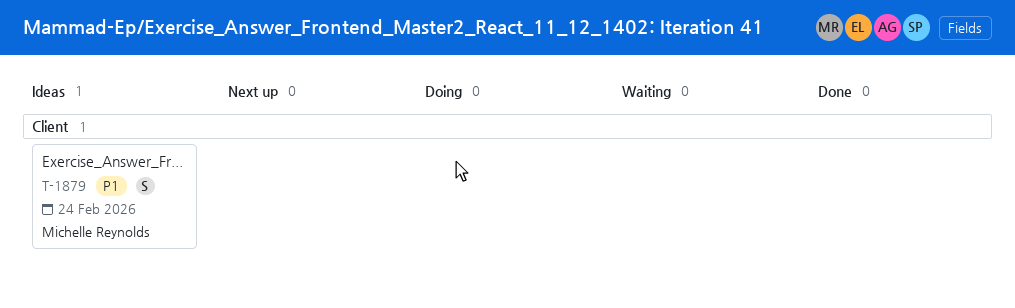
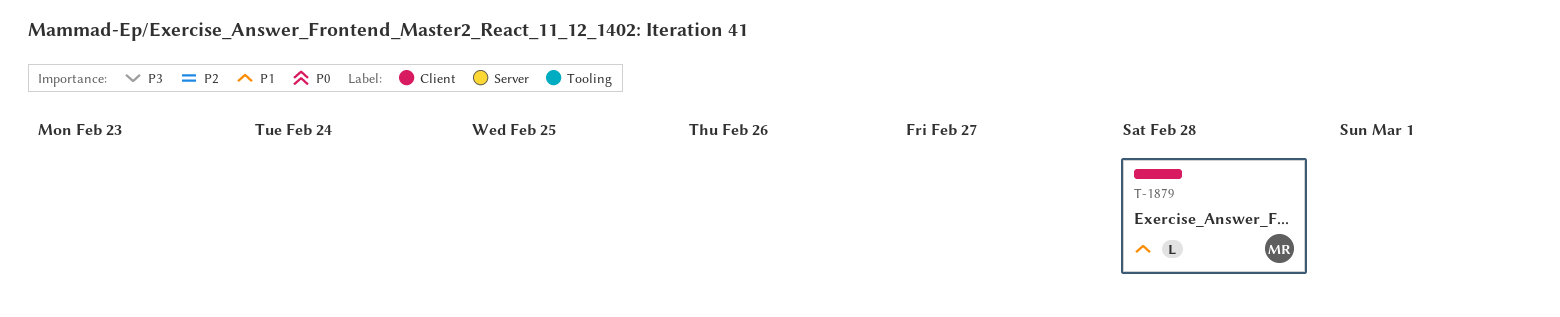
T-1879, estimate: S -> L
T-1879, due: Feb 24 -> Feb 28

